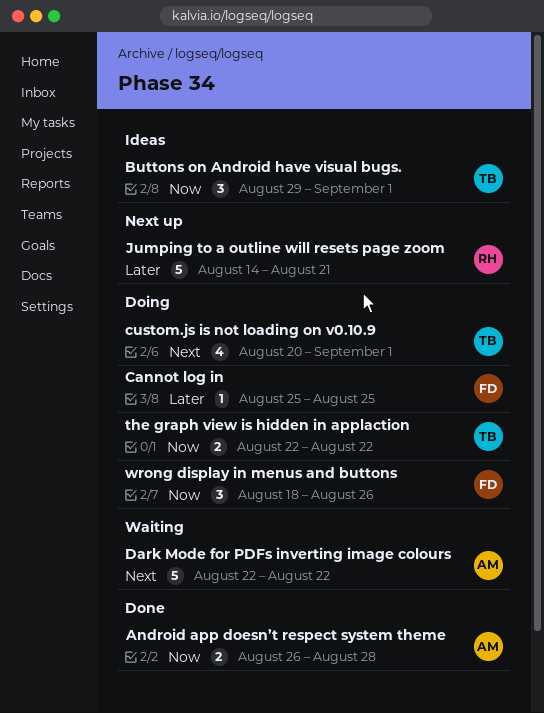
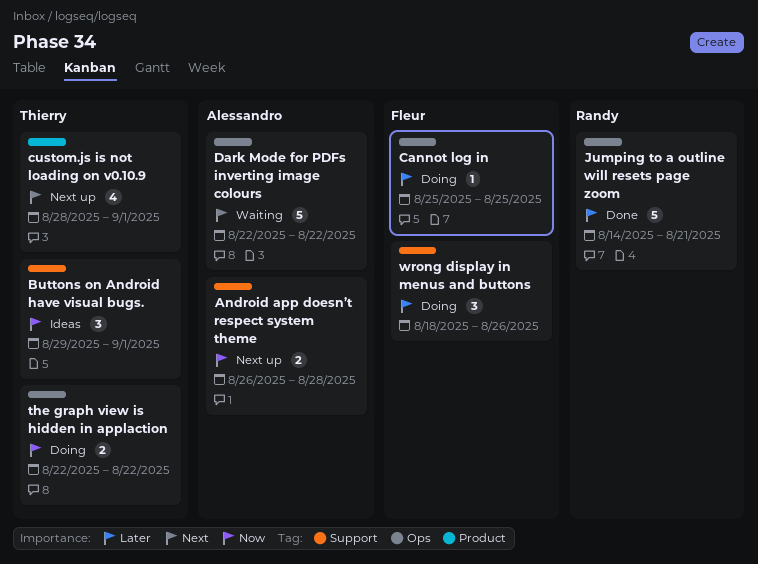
Android app doesn’t respect system theme, status: Done -> Next up
custom.js is not loading on v0.10.9, status: Doing -> Next up
custom.js is not loading on v0.10.9, start: Aug 20 -> Aug 28
Jumping to a outline will resets page zoom, status: Next up -> Done
wrong display in menus and buttons, priority: Now -> Later

